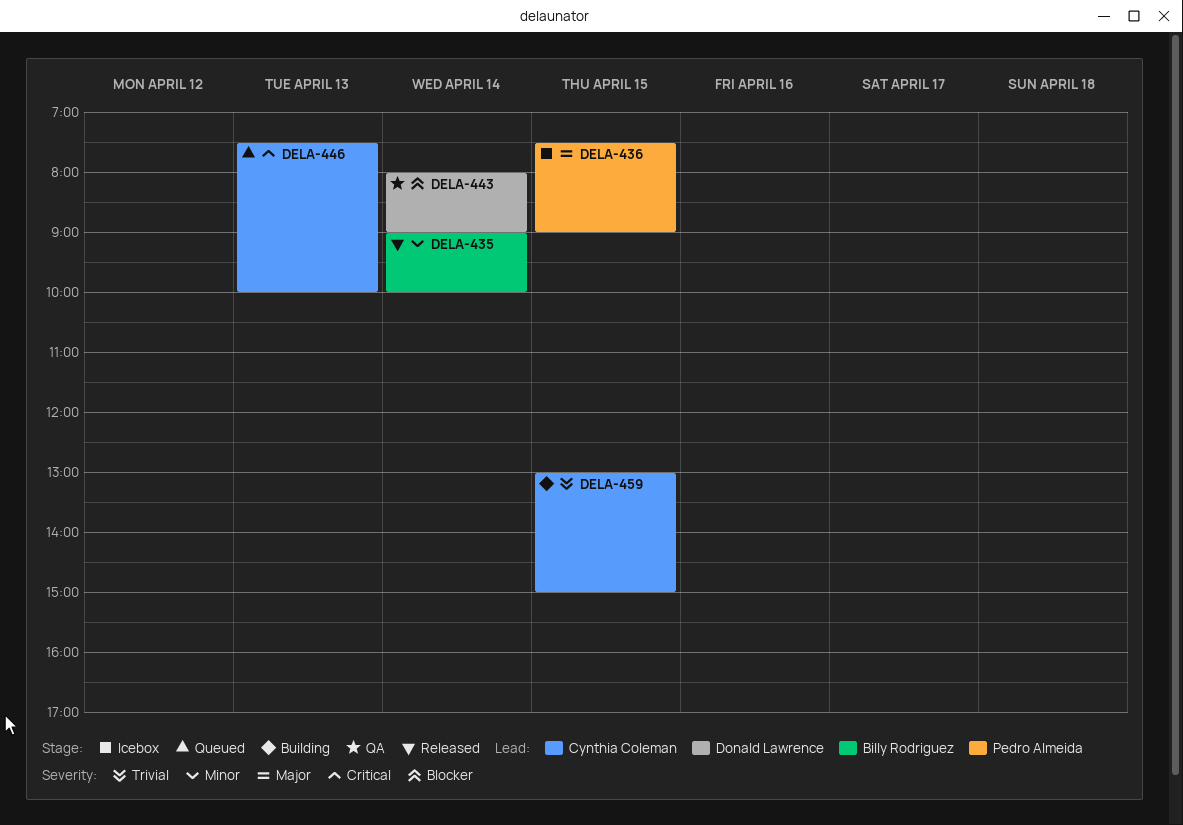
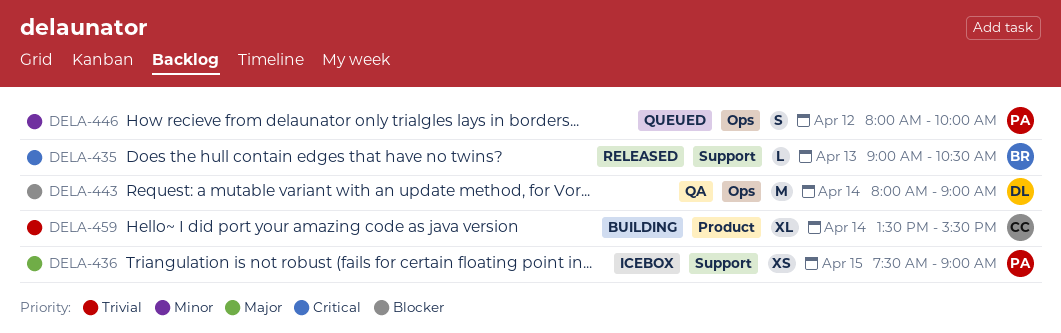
DELA-435, priority: Minor -> Critical
DELA-435, day: Apr 14 -> Apr 13
DELA-435, ends: 10:00 -> 10:30
DELA-446, owner: Cynthia Coleman -> Pedro Almeida
DELA-446, priority: Critical -> Minor
DELA-446, day: Apr 13 -> Apr 12
DELA-446, begins: 07:30 -> 08:00
DELA-459, day: Apr 15 -> Apr 14
DELA-459, begins: 13:00 -> 13:30
DELA-459, ends: 15:00 -> 15:30

